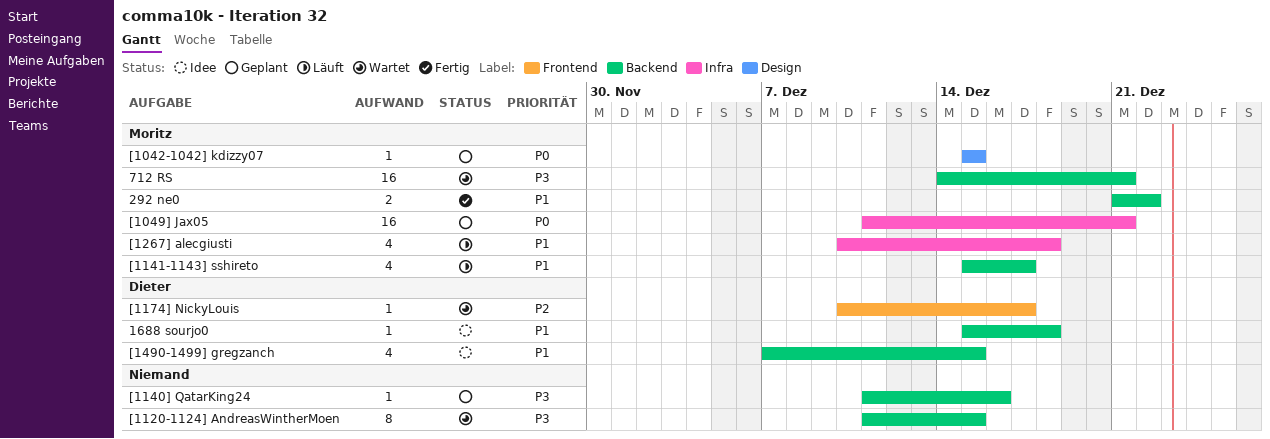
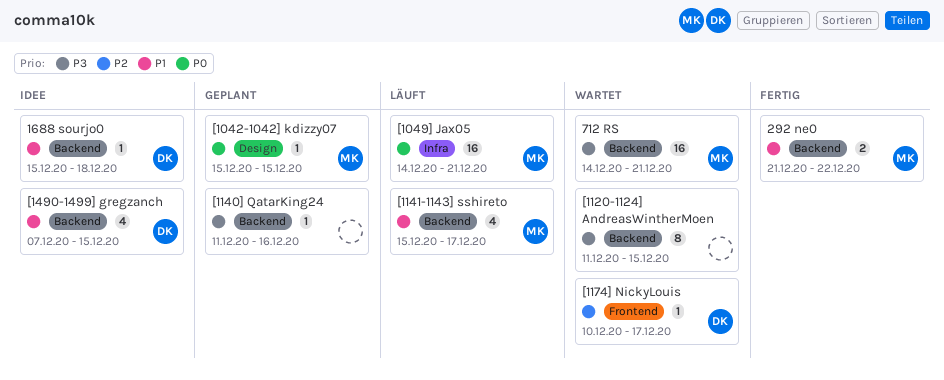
[1049] Jax05, status: Geplant -> Läuft
[1049] Jax05, start: Dec 11 -> Dec 14
[1267] alecgiusti: present -> none

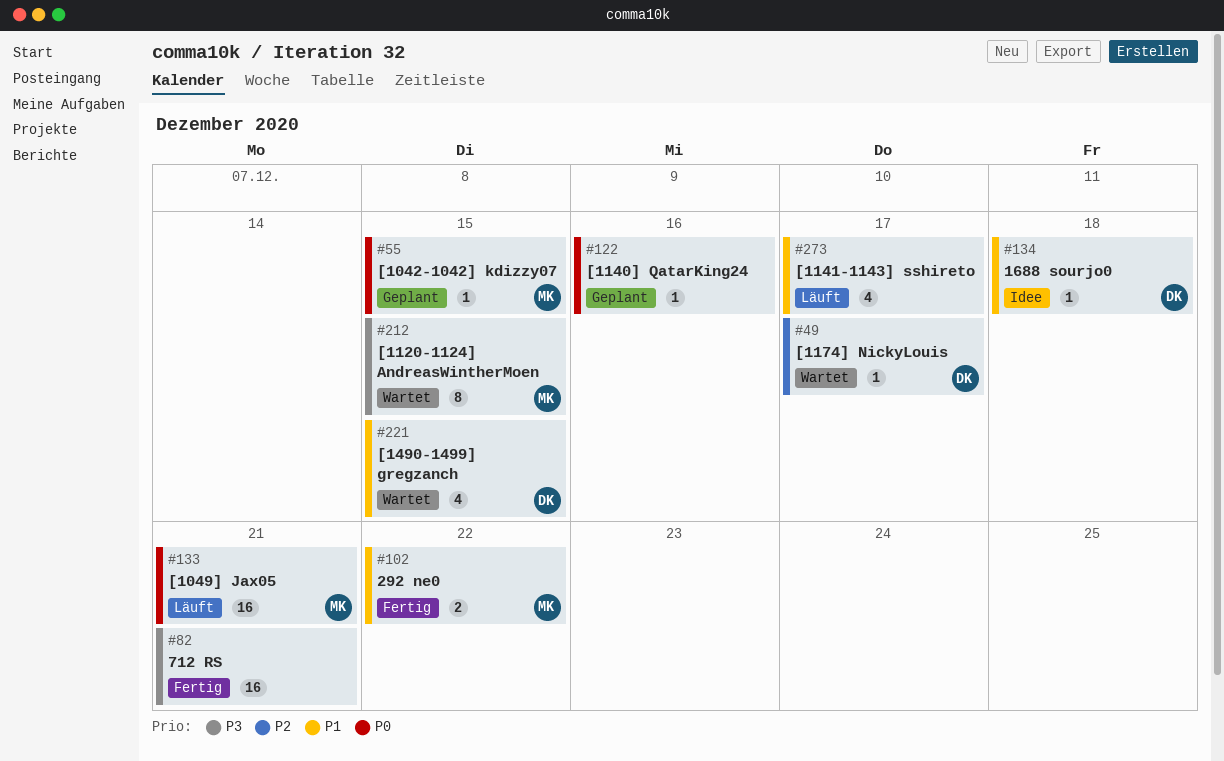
712 RS, status: Wartet -> Fertig
712 RS, owner: MK -> none
[1120-1124] AndreasWintherMoen, owner: none -> MK
[1140] QatarKing24, priority: P3 -> P0
[1141-1143] sshireto, owner: MK -> none
[1490-1499] gregzanch, status: Idee -> Wartet

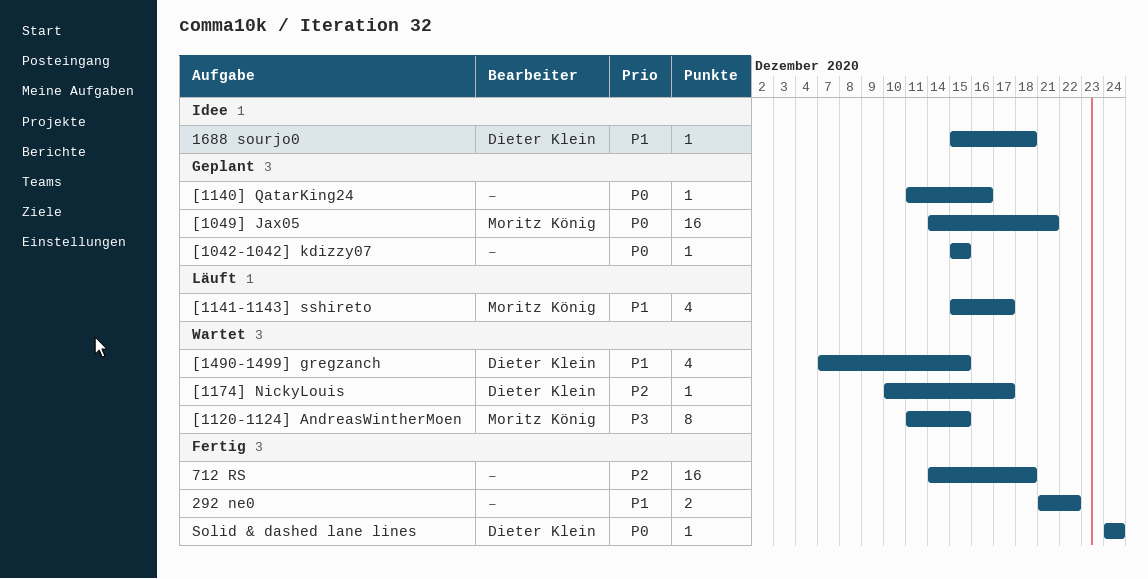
292 ne0, owner: Moritz König -> none
712 RS, priority: P3 -> P2
712 RS, due: Dec 21 -> Dec 18
[1042-1042] kdizzy07, owner: Moritz König -> none
[1049] Jax05, status: Läuft -> Geplant
[1141-1143] sshireto, owner: none -> Moritz König
Solid & dashed lane lines: none -> present

